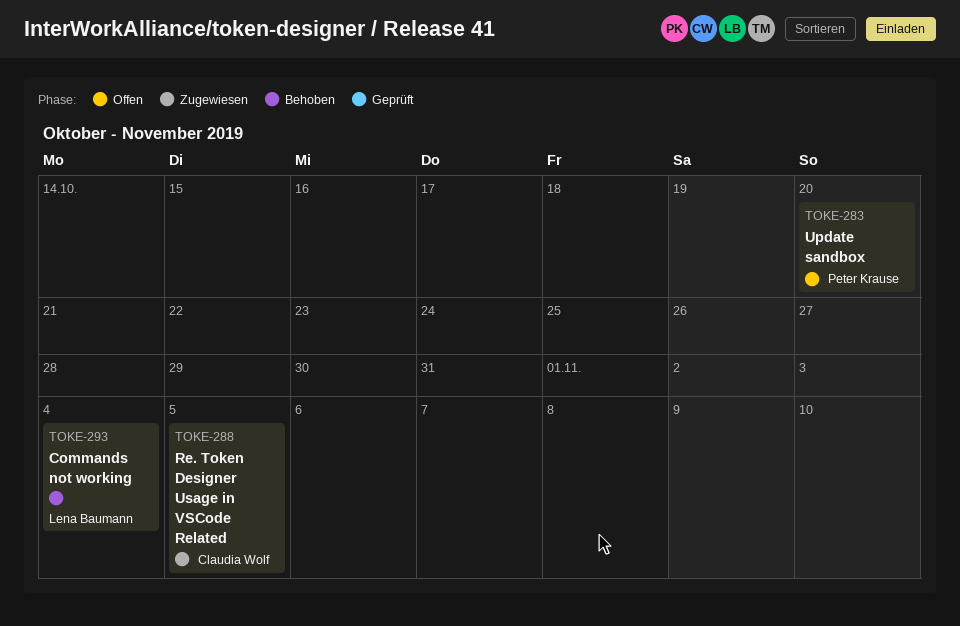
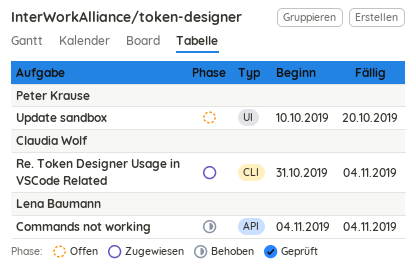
Re. Token Designer Usage in VSCode Related, due: Nov 5 -> Nov 4

